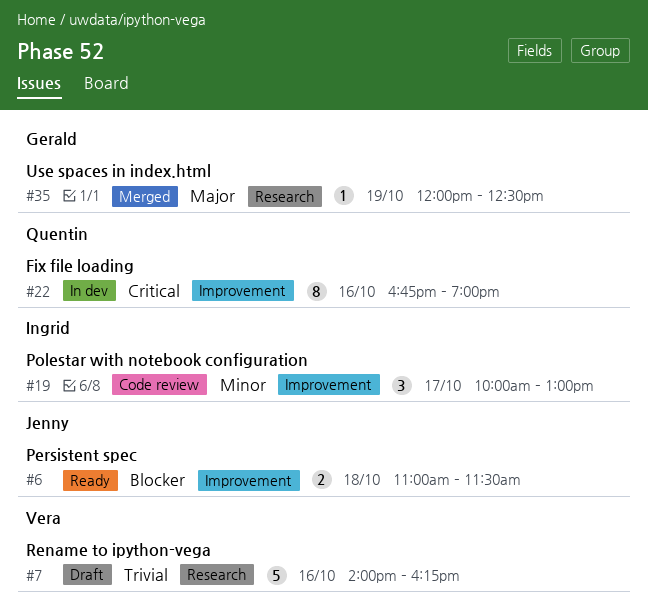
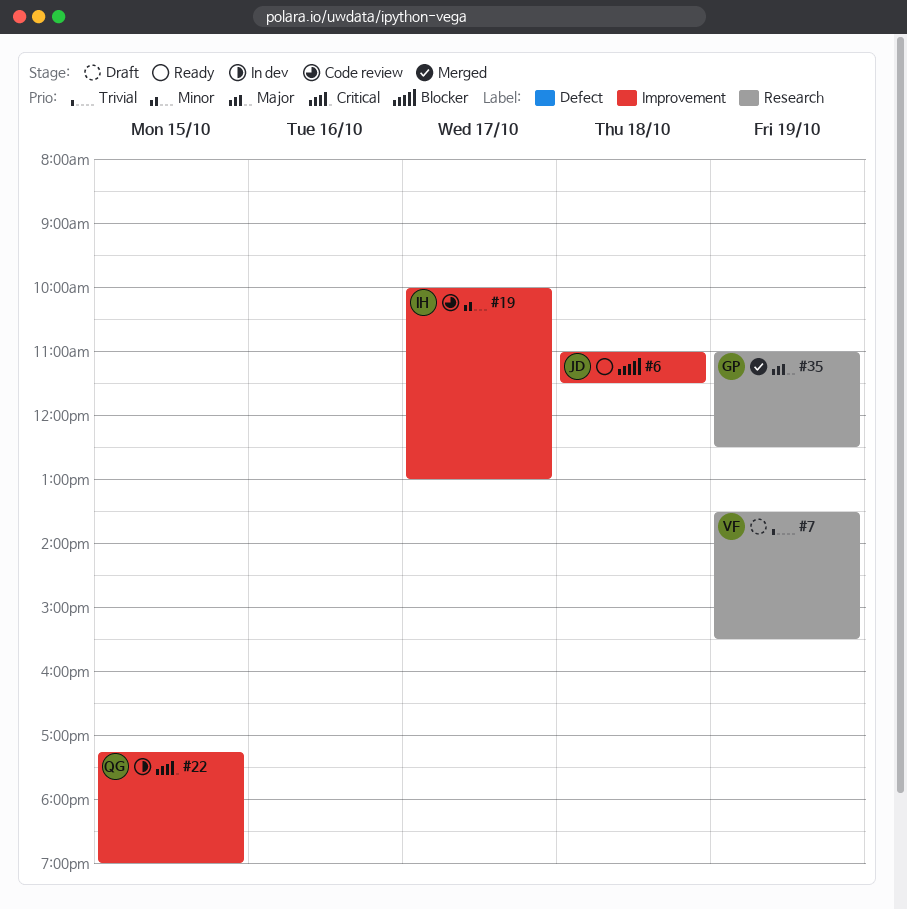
#7, day: Oct 16 -> Oct 19
#7, begins: 14:00 -> 13:30
#7, ends: 16:15 -> 15:30
#22, day: Oct 16 -> Oct 15
#22, begins: 16:45 -> 17:15
#35, begins: 12:00 -> 11:00

